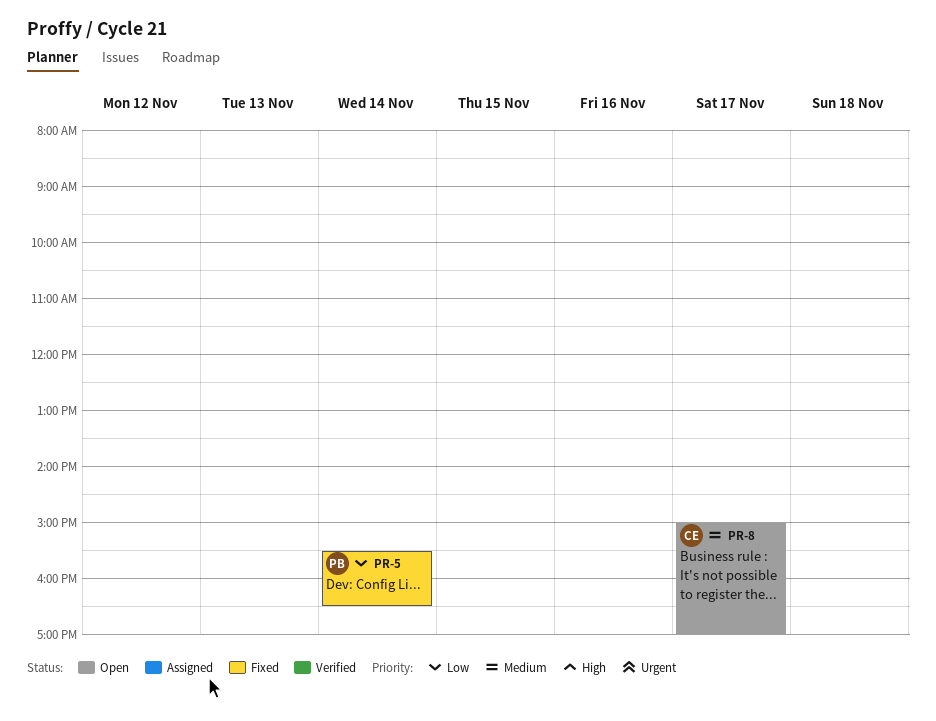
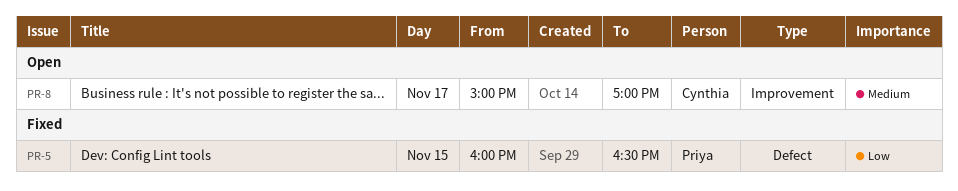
PR-5, day: Nov 14 -> Nov 15
PR-5, begins: 15:30 -> 16:00

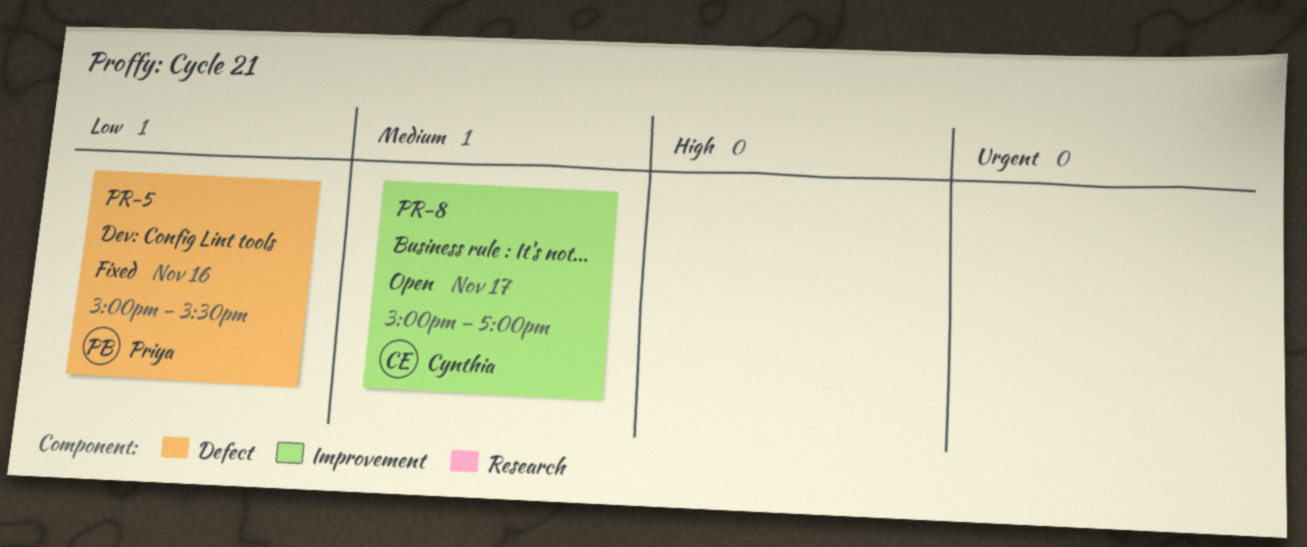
PR-5, day: Nov 15 -> Nov 16
PR-5, begins: 16:00 -> 15:00
PR-5, ends: 16:30 -> 15:30

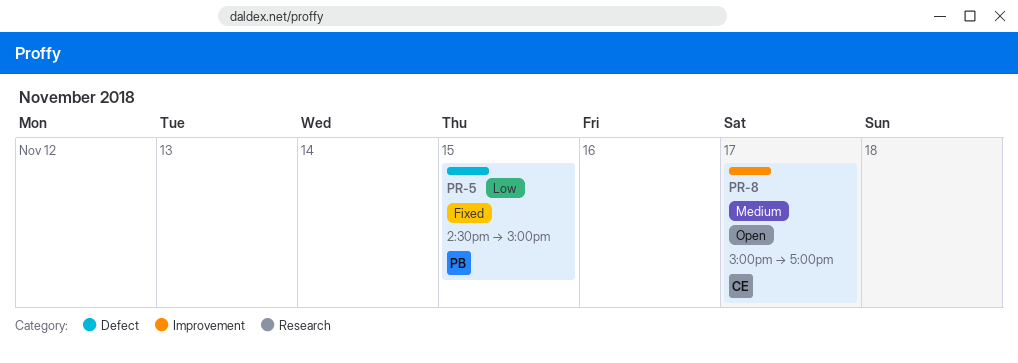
PR-5, day: Nov 16 -> Nov 15
PR-5, begins: 15:00 -> 14:30
PR-5, ends: 15:30 -> 15:00

